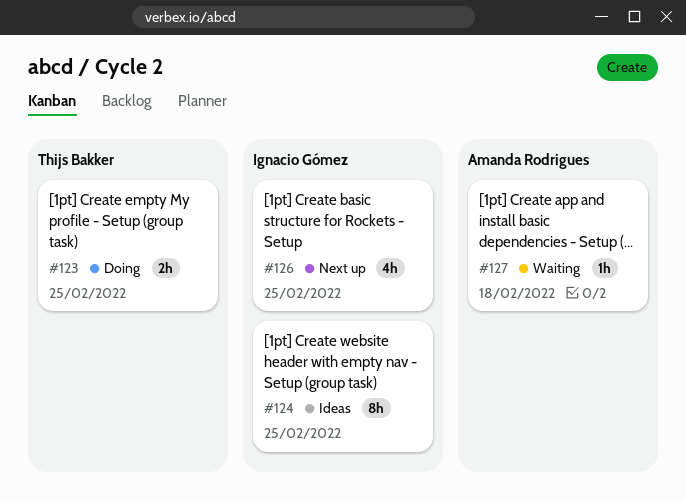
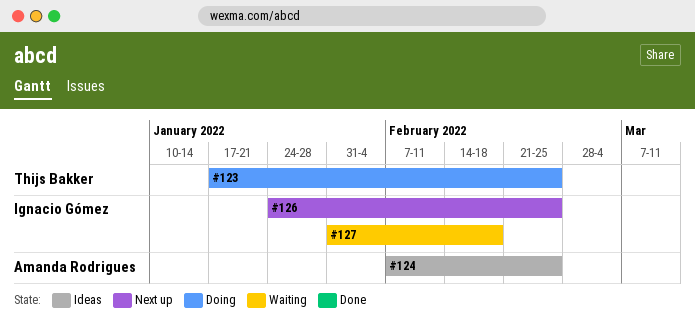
#124, owner: Ignacio Gómez -> Amanda Rodrigues
#127, owner: Amanda Rodrigues -> Ignacio Gómez

